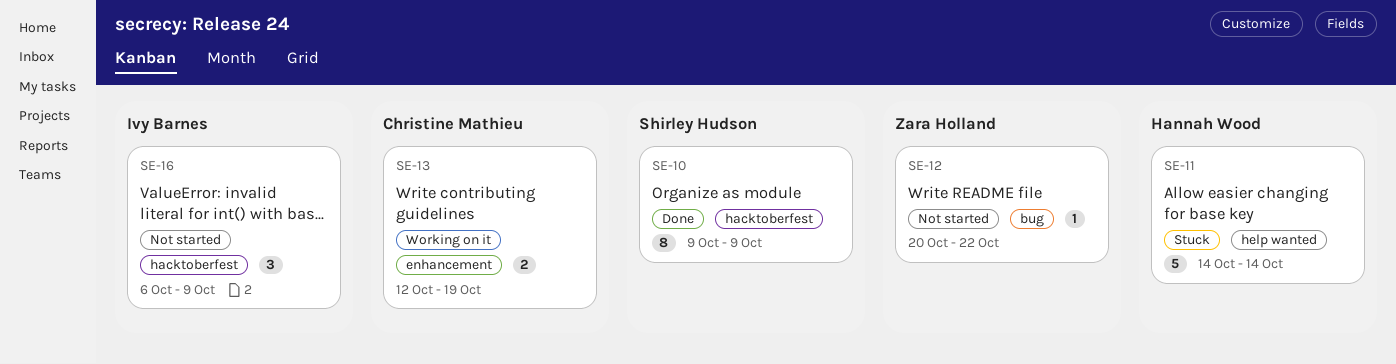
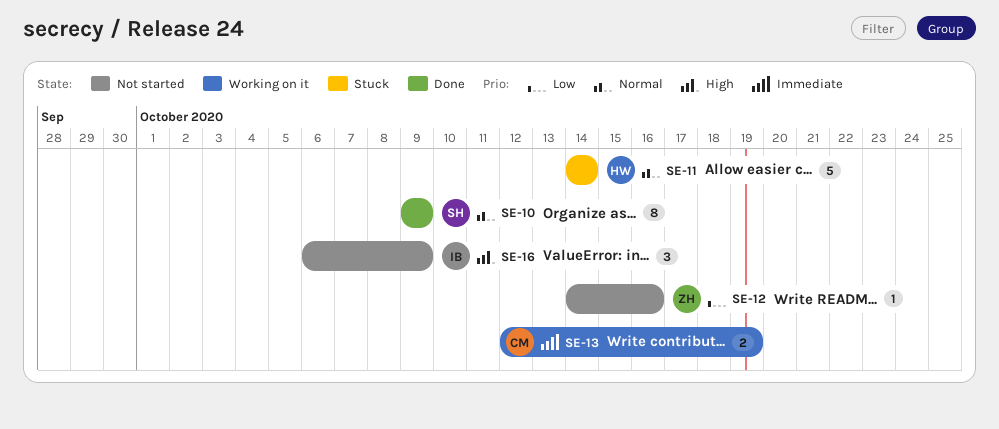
SE-12, start: Oct 20 -> Oct 14
SE-12, due: Oct 22 -> Oct 16

